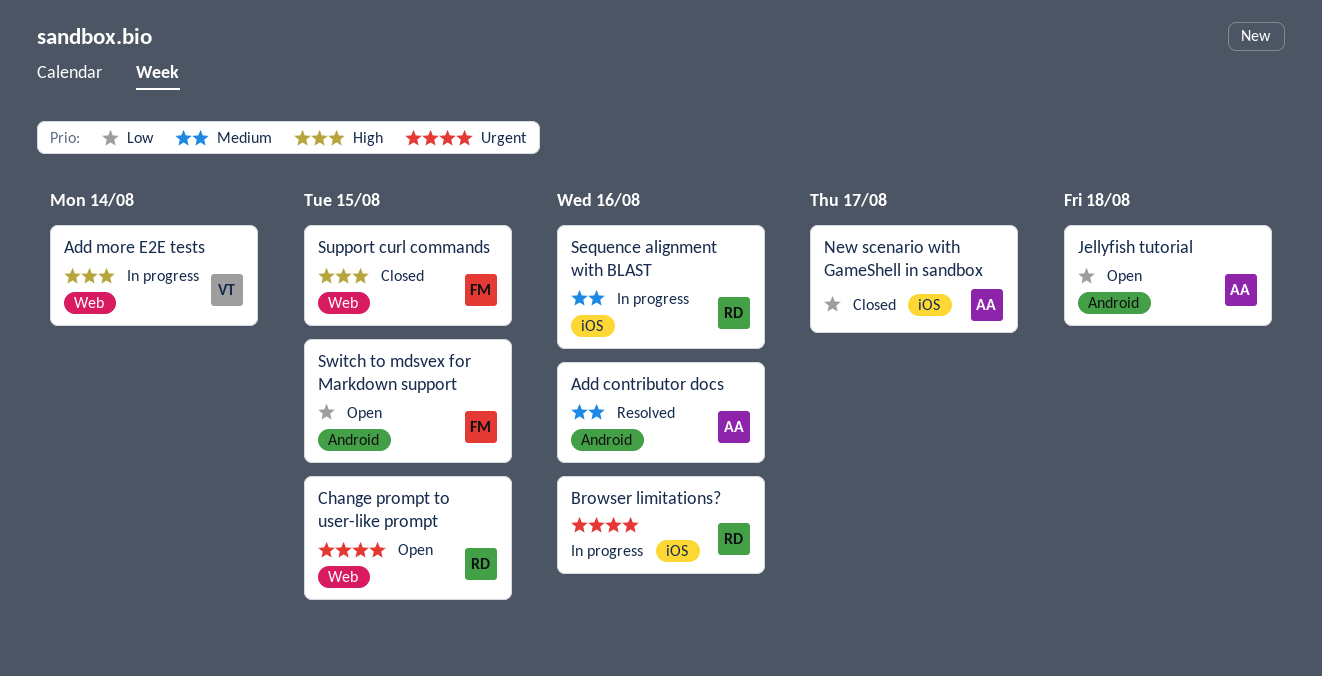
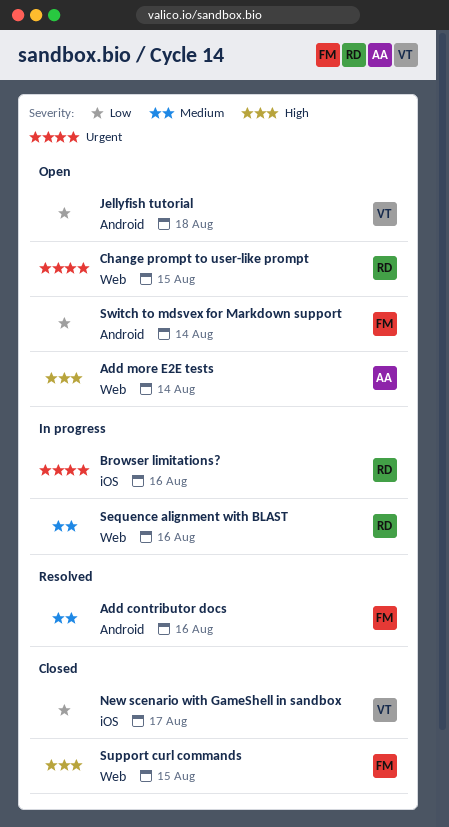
Add contributor docs, owner: AA -> FM
Add more E2E tests, status: In progress -> Open
Add more E2E tests, owner: VT -> AA
Jellyfish tutorial, owner: AA -> VT
New scenario with GameShell in sandbox, owner: AA -> VT
Sequence alignment with BLAST, label: iOS -> Web
Switch to mdsvex for Markdown support, due: Aug 15 -> Aug 14

